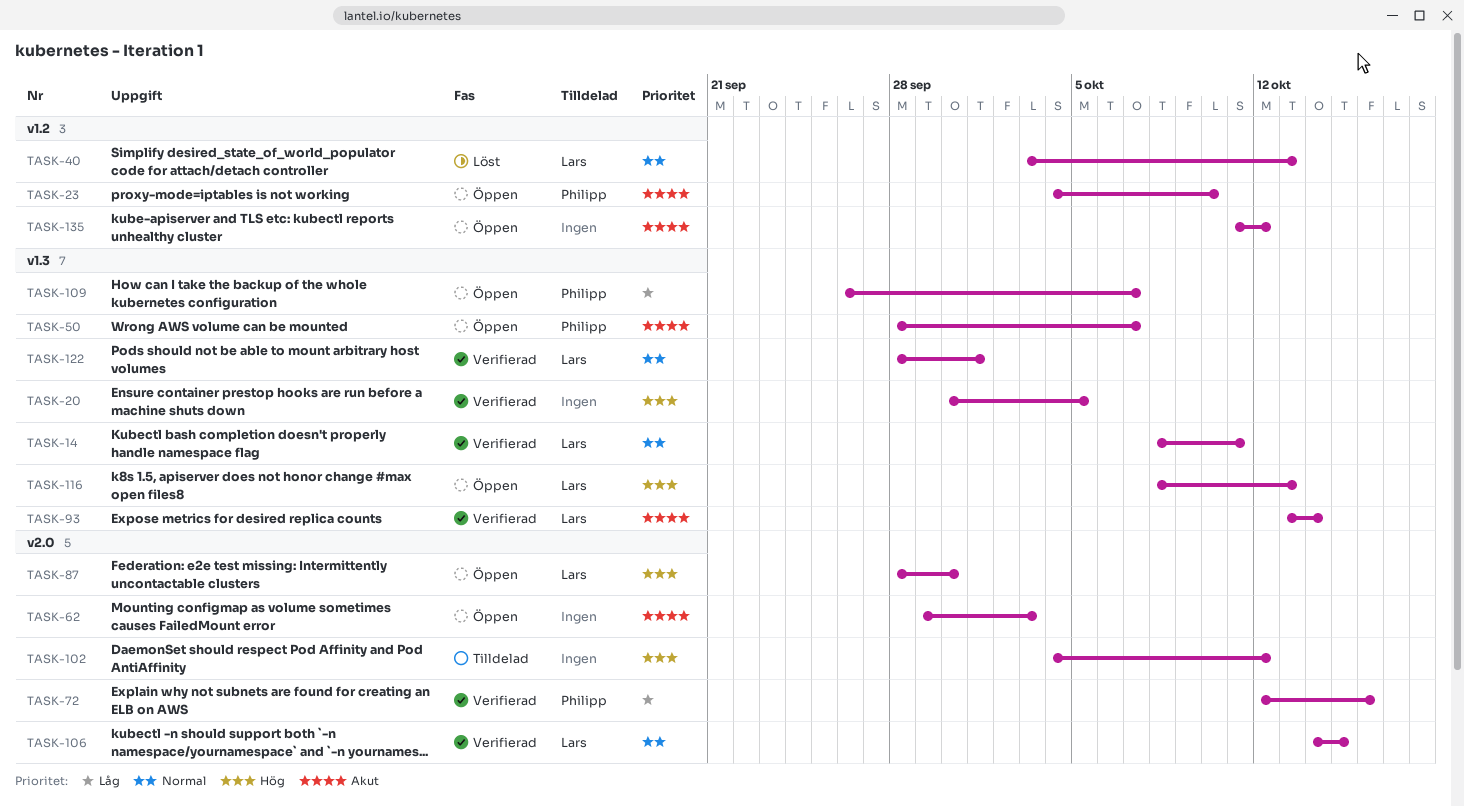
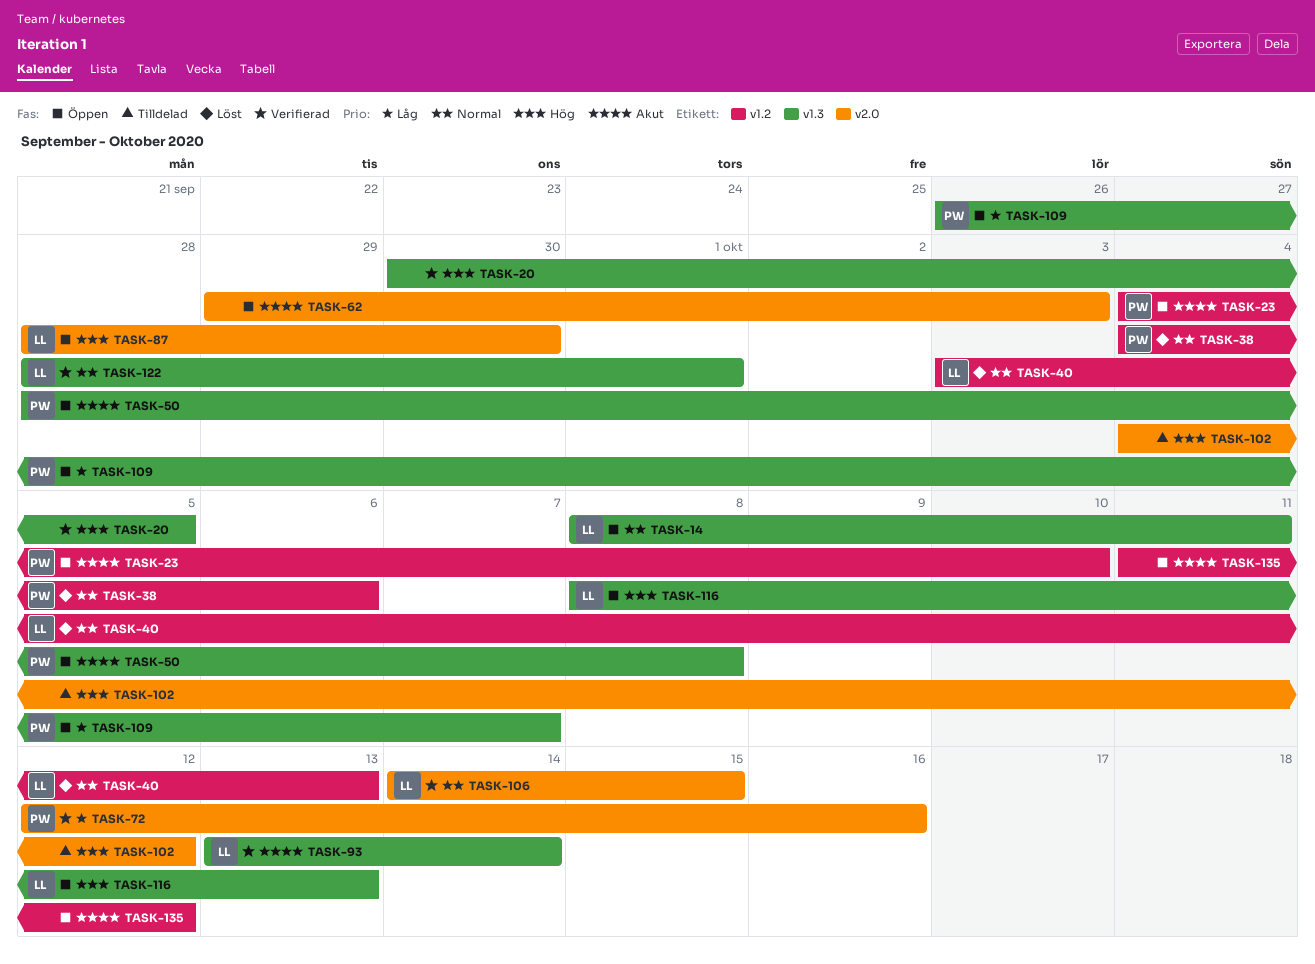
TASK-14, status: Verifierad -> Öppen
TASK-38: none -> present
TASK-50, due: Oct 7 -> Oct 8

